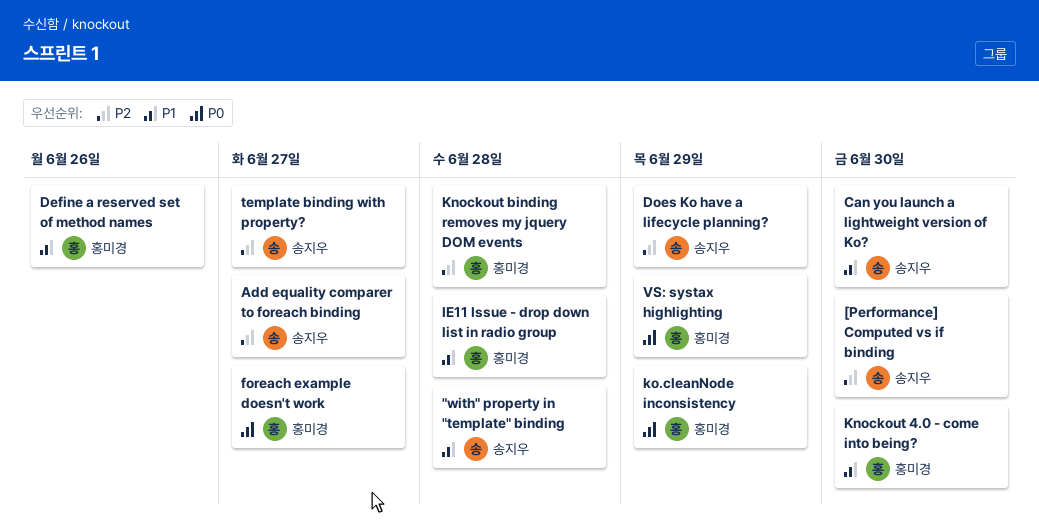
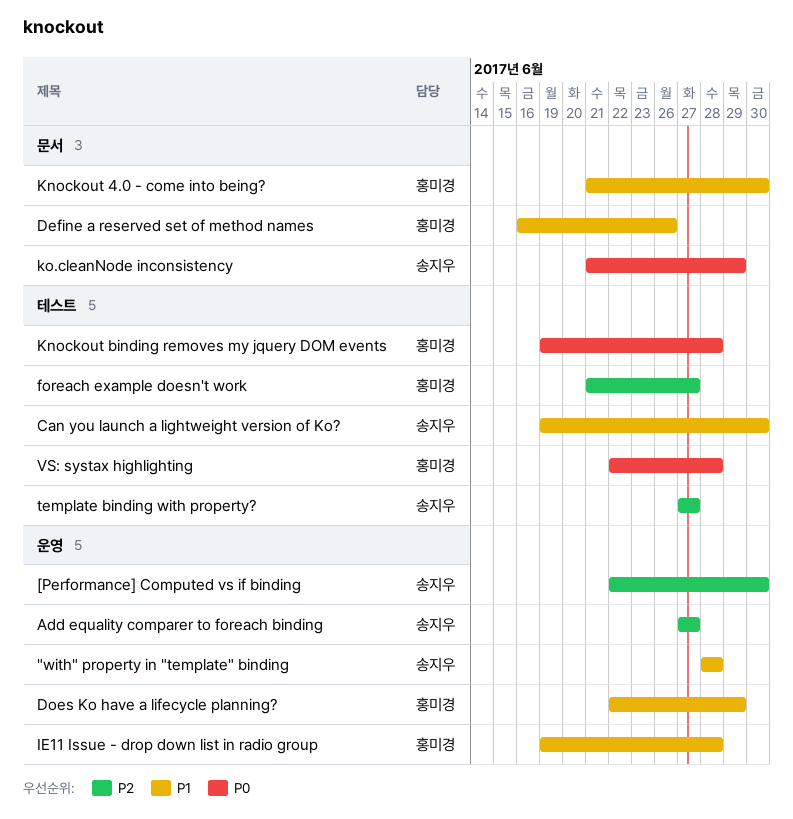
Does Ko have a lifecycle planning?, owner: 송지우 -> 홍미경
Does Ko have a lifecycle planning?, priority: P2 -> P1
foreach example doesn't work, priority: P0 -> P2
Knockout binding removes my jquery DOM events, priority: P2 -> P0
ko.cleanNode inconsistency, owner: 홍미경 -> 송지우
VS: systax highlighting, due: Jun 29 -> Jun 28

